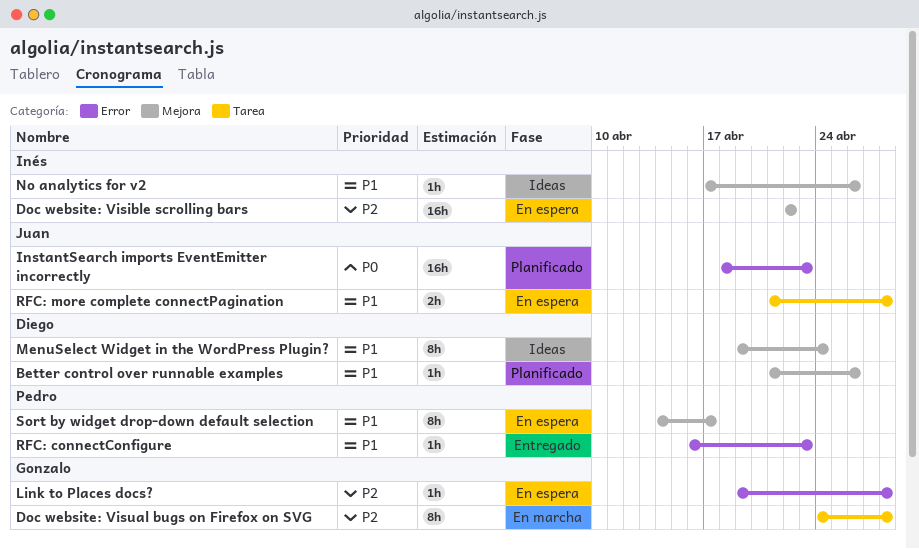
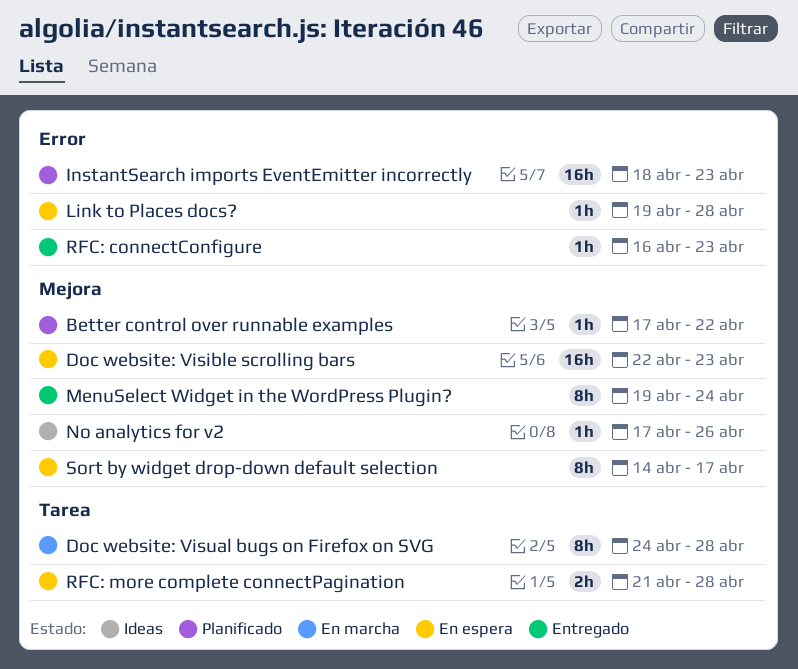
Better control over runnable examples, start: Apr 21 -> Apr 17
Better control over runnable examples, due: Apr 26 -> Apr 22
Doc website: Visible scrolling bars, due: Apr 22 -> Apr 23
MenuSelect Widget in the WordPress Plugin?, status: Ideas -> Entregado

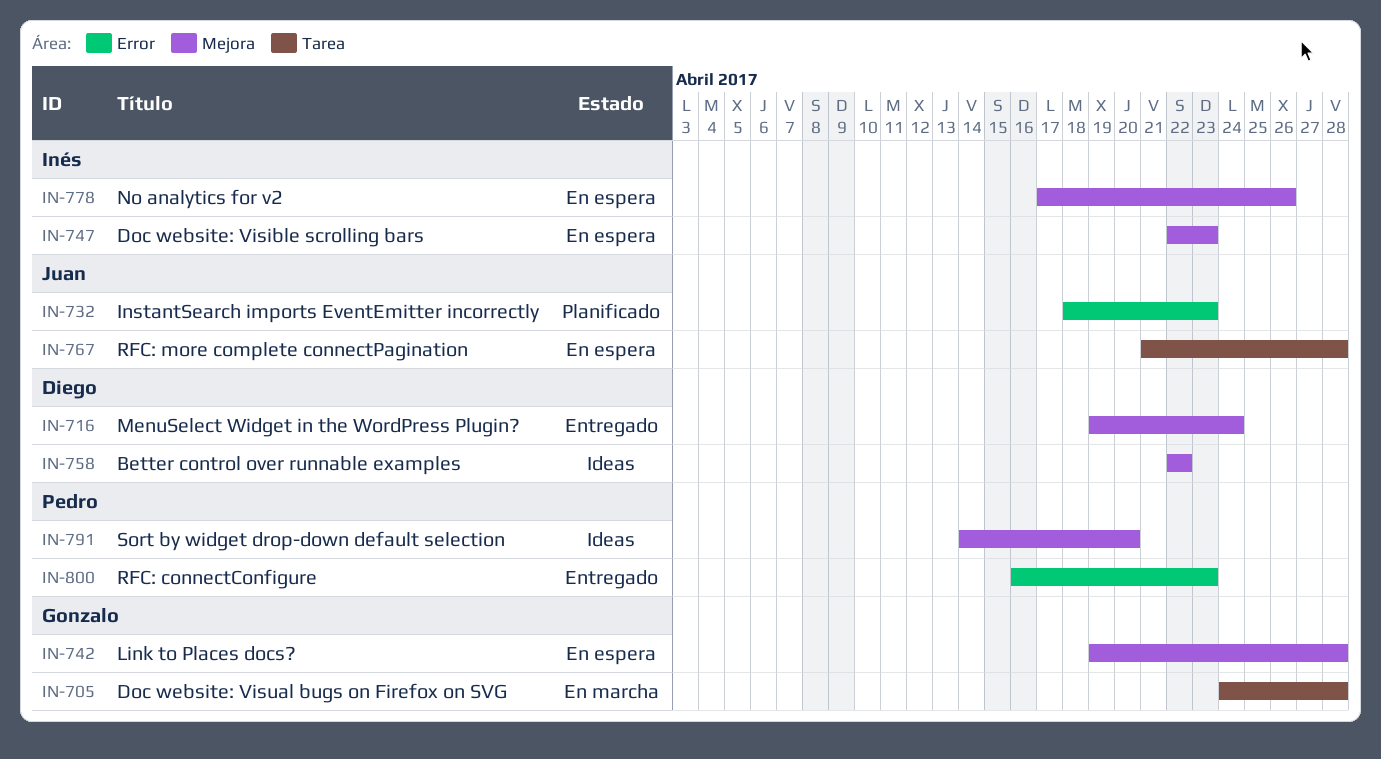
Better control over runnable examples, status: Planificado -> Ideas
Better control over runnable examples, start: Apr 17 -> Apr 22
Link to Places docs?, label: Error -> Mejora
No analytics for v2, status: Ideas -> En espera
Sort by widget drop-down default selection, status: En espera -> Ideas
Sort by widget drop-down default selection, due: Apr 17 -> Apr 20

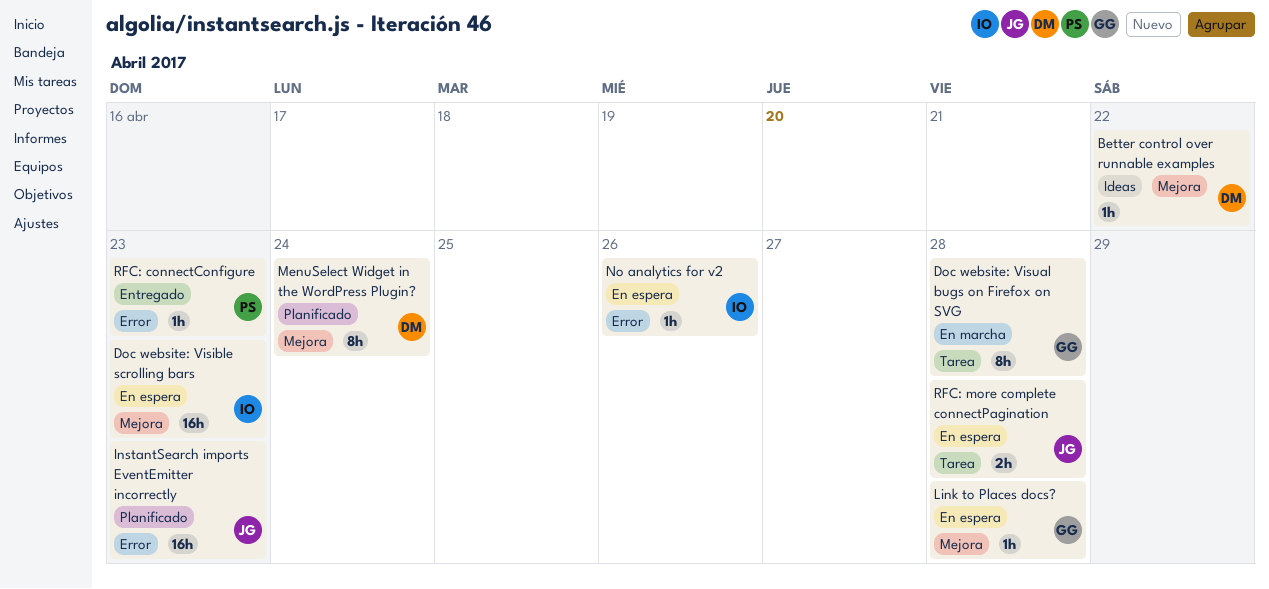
MenuSelect Widget in the WordPress Plugin?, status: Entregado -> Planificado
No analytics for v2, label: Mejora -> Error
Sort by widget drop-down default selection: present -> none

